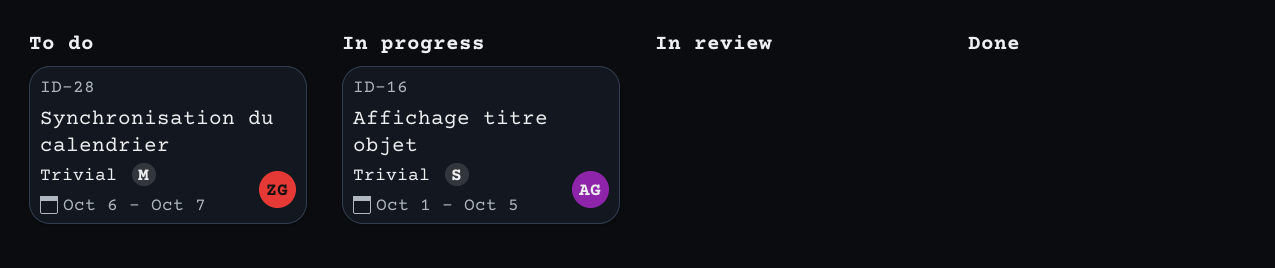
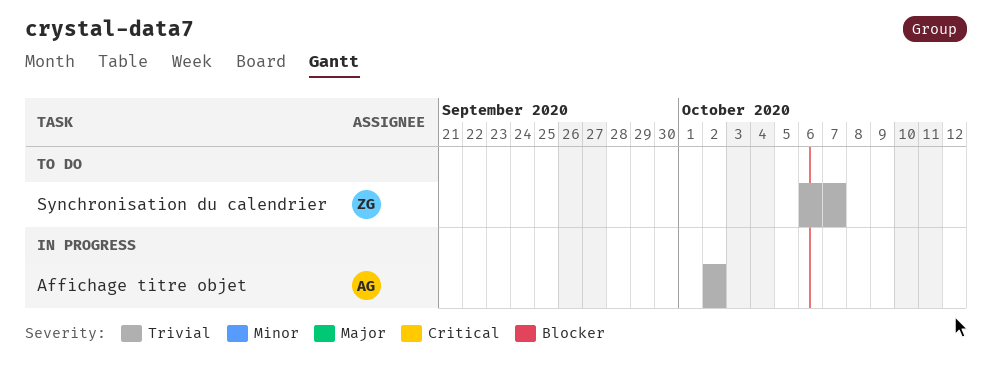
Affichage titre objet, start: Oct 1 -> Oct 2
Affichage titre objet, due: Oct 5 -> Oct 2

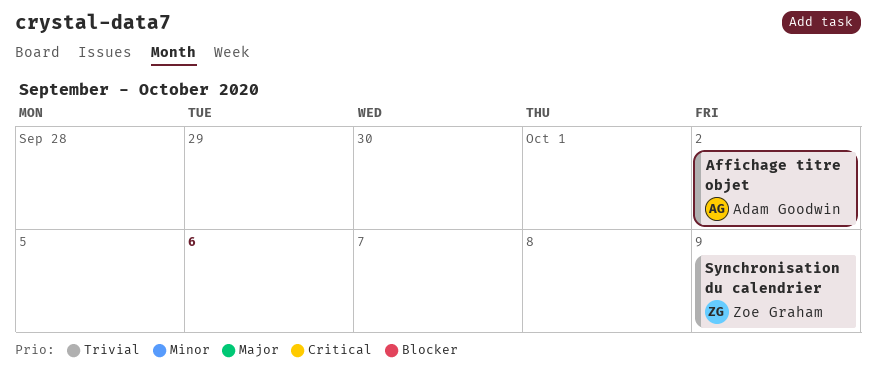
Synchronisation du calendrier, due: Oct 7 -> Oct 9

